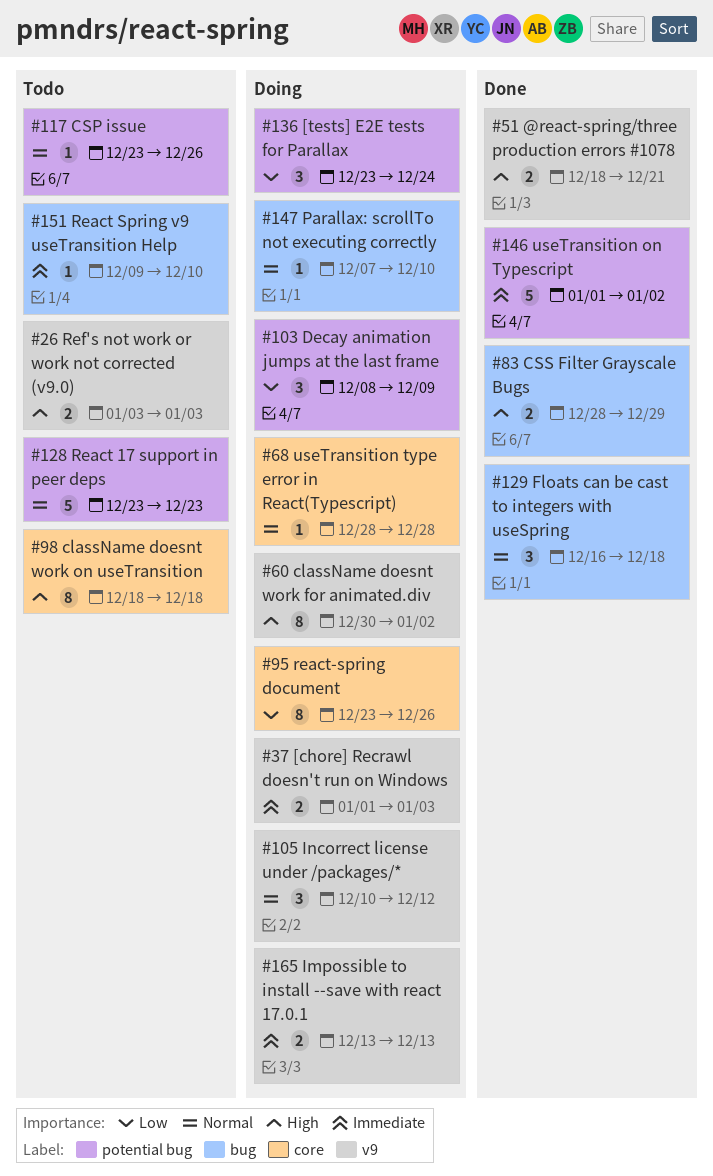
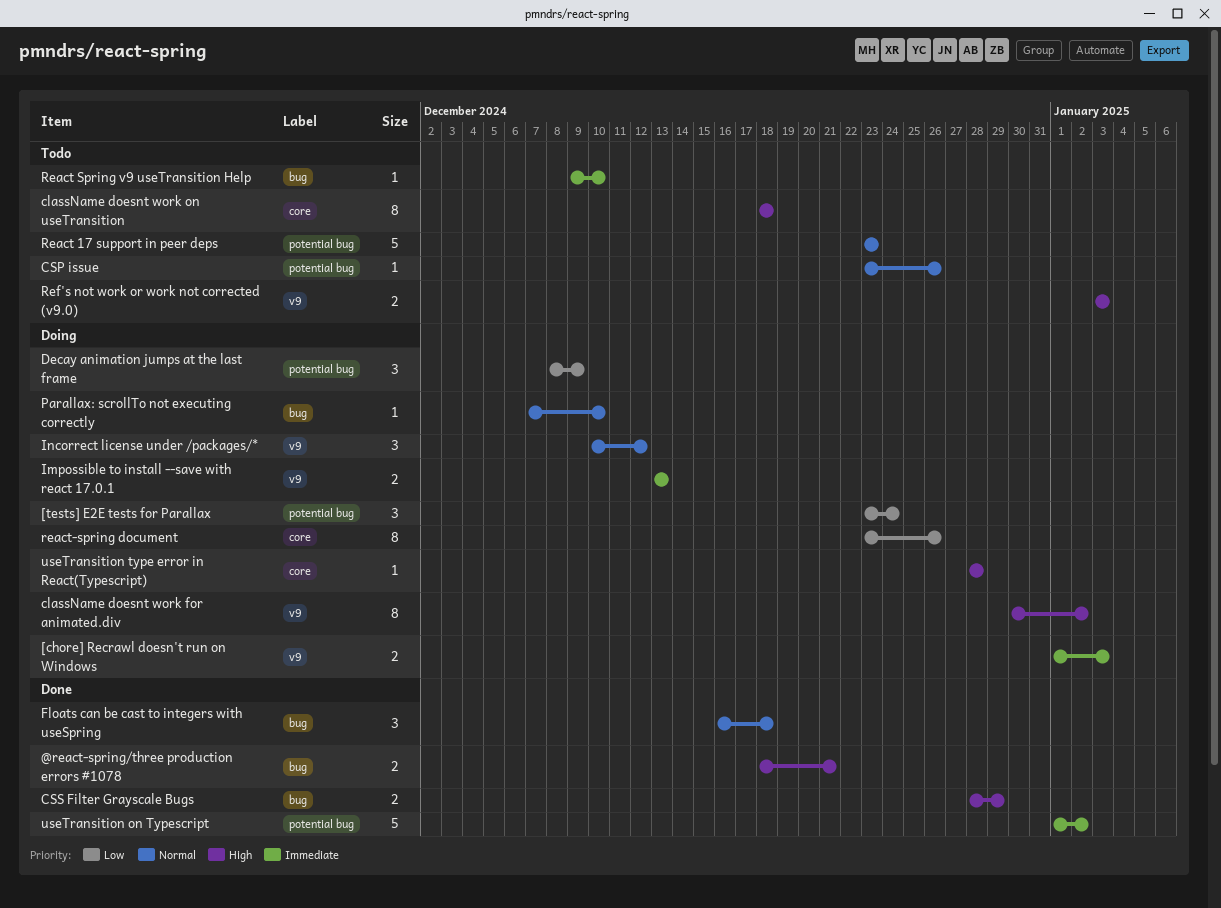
@react-spring/three production errors #1078, label: v9 -> bug
useTransition type error in React(Typescript), priority: Normal -> High

